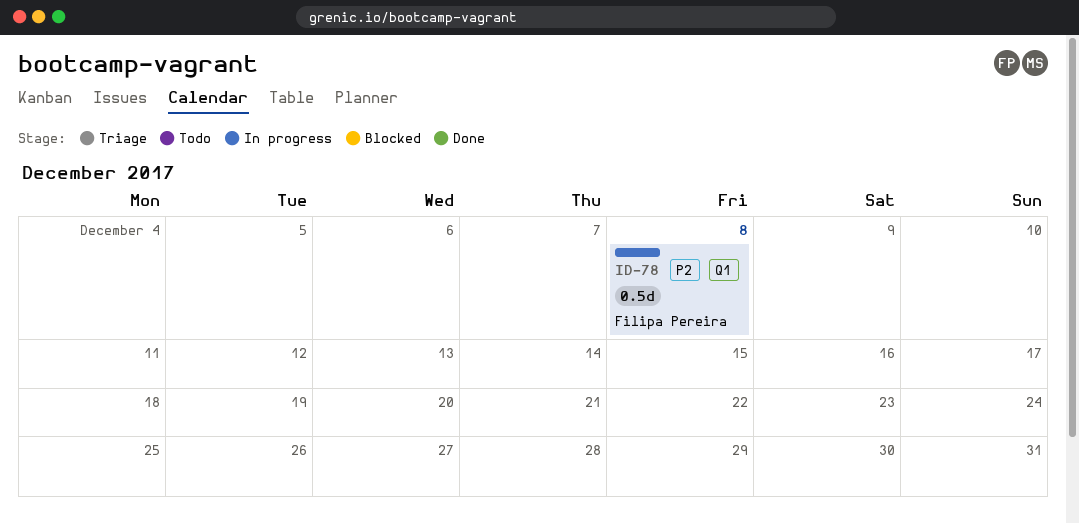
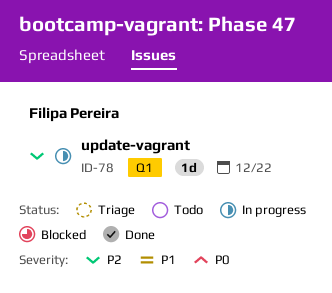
ID-78, estimate: 0.5d -> 1d
ID-78, due: Dec 8 -> Dec 22

